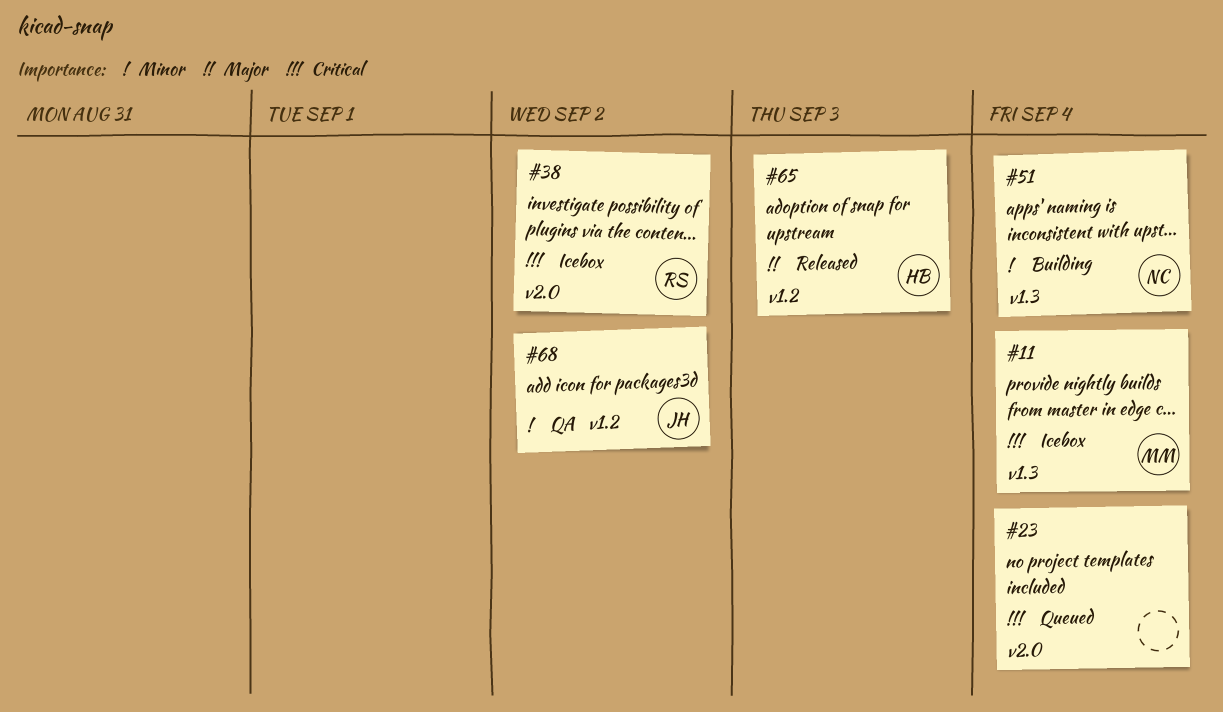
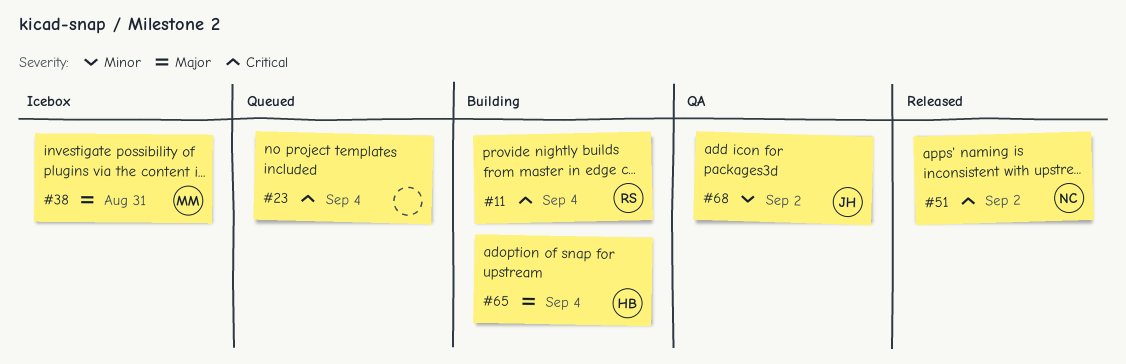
#11, status: Icebox -> Building
#11, owner: MM -> RS
#38, owner: RS -> MM
#38, priority: Critical -> Major
#38, due: Sep 2 -> Aug 31
#51, status: Building -> Released
#51, priority: Minor -> Critical
#51, due: Sep 4 -> Sep 2
#65, status: Released -> Building
#65, due: Sep 3 -> Sep 4

